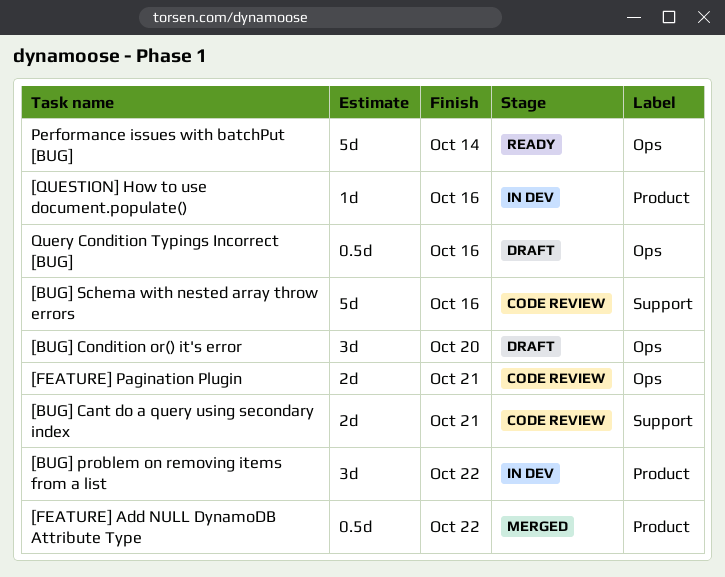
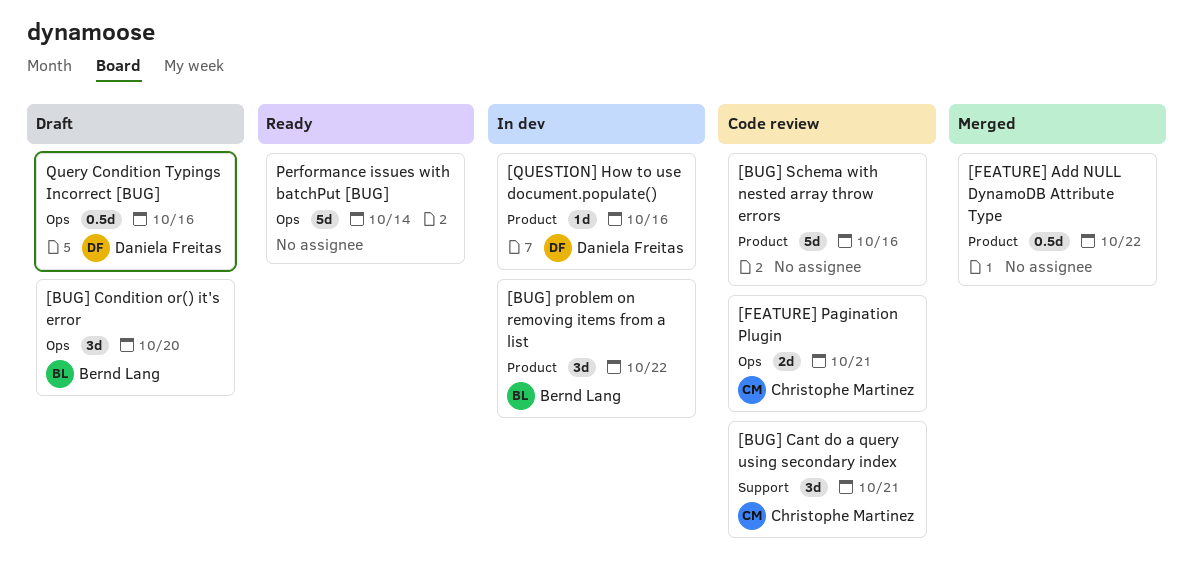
[BUG] Cant do a query using secondary index, estimate: 2d -> 3d
[BUG] Schema with nested array throw errors, label: Support -> Product

